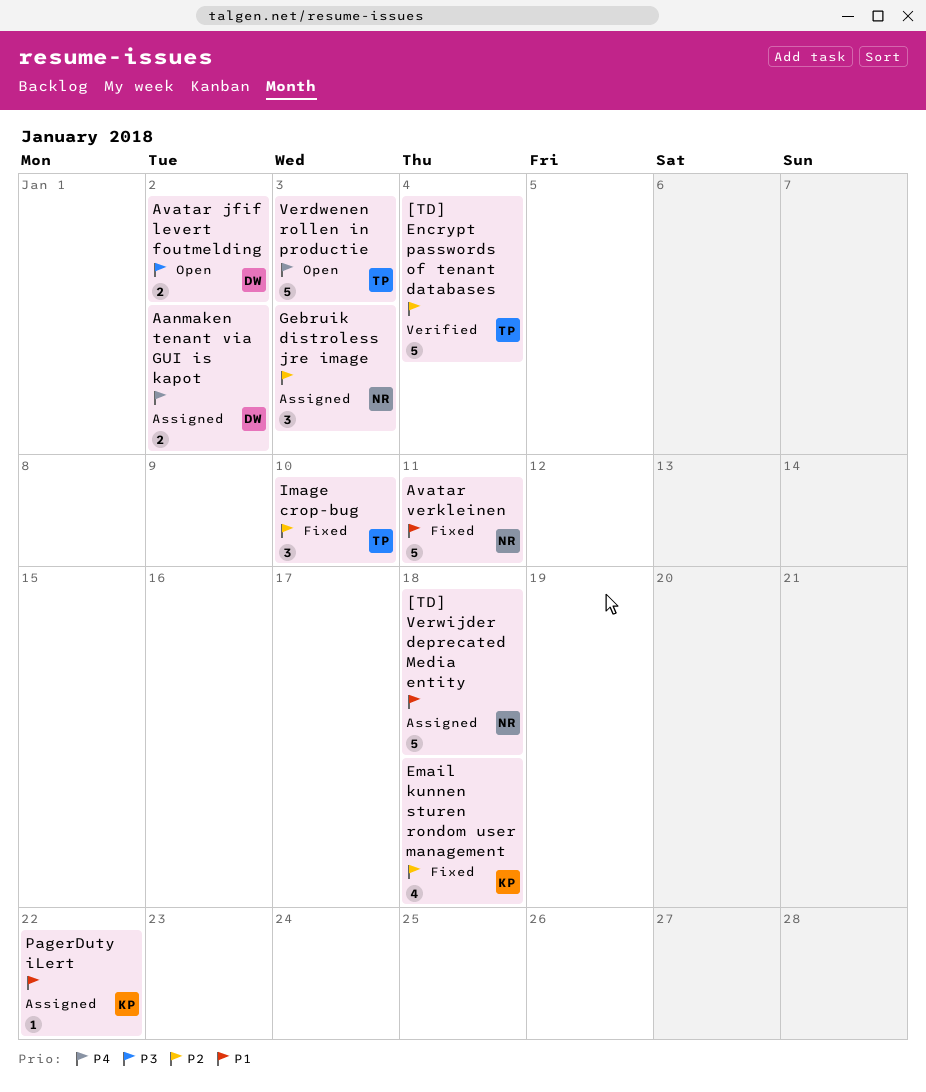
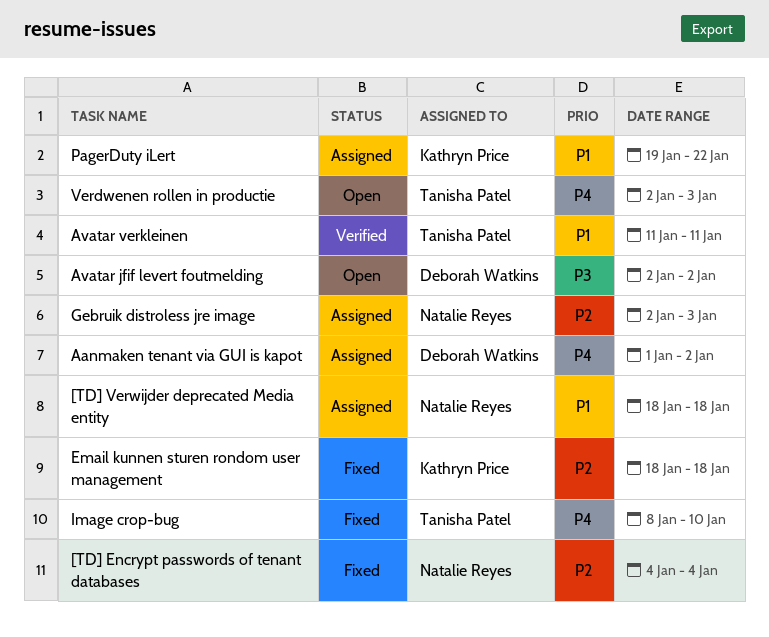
[TD] Encrypt passwords of tenant databases, status: Verified -> Fixed
[TD] Encrypt passwords of tenant databases, owner: Tanisha Patel -> Natalie Reyes
Avatar verkleinen, status: Fixed -> Verified
Avatar verkleinen, owner: Natalie Reyes -> Tanisha Patel
Image crop-bug, priority: P2 -> P4

